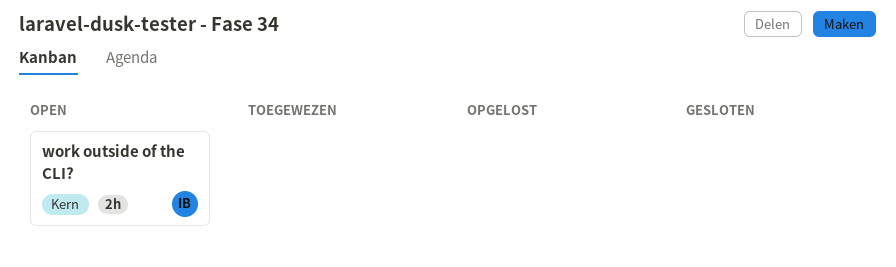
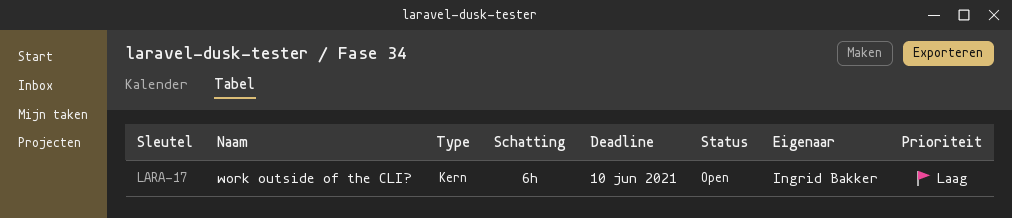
work outside of the CLI?, estimate: 2h -> 6h

